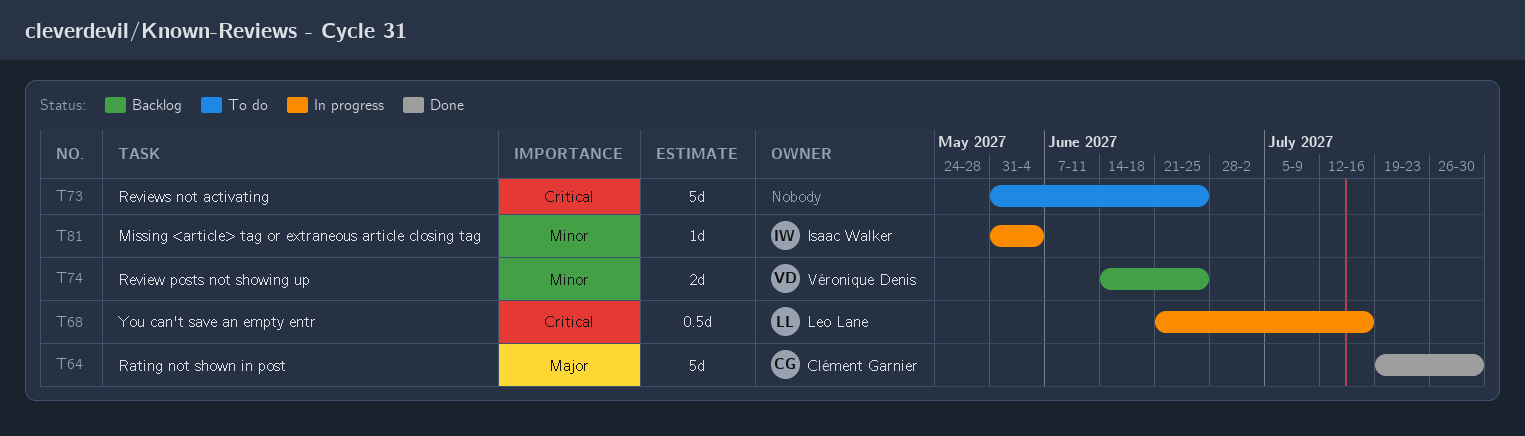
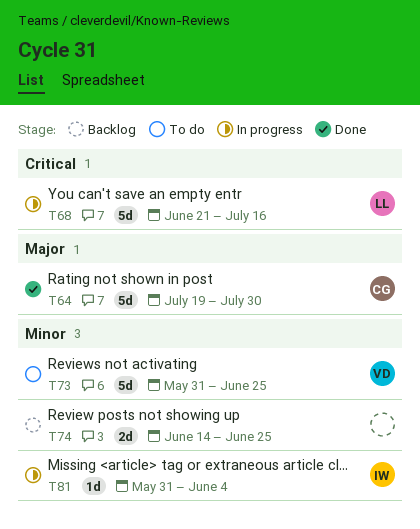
T68, estimate: 0.5d -> 5d
T73, owner: none -> Véronique Denis
T73, priority: Critical -> Minor
T74, owner: Véronique Denis -> none

